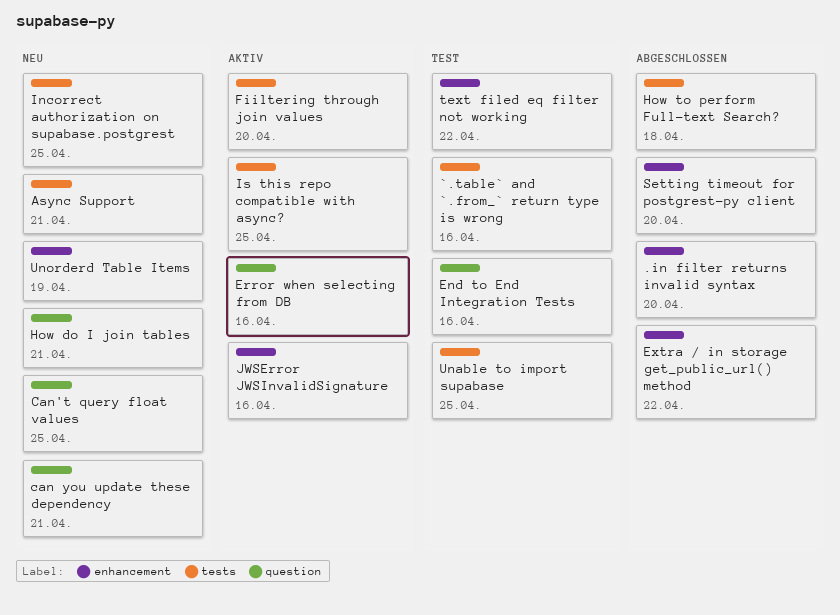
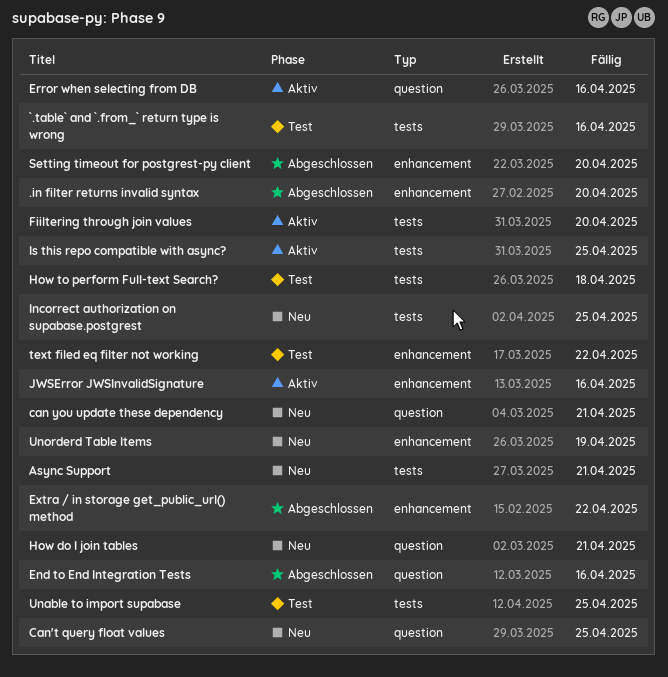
End to End Integration Tests, status: Test -> Abgeschlossen
How to perform Full-text Search?, status: Abgeschlossen -> Test

